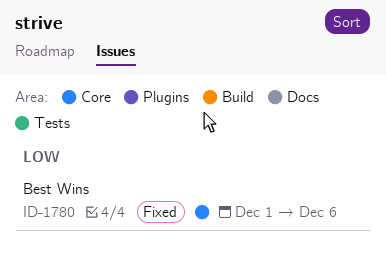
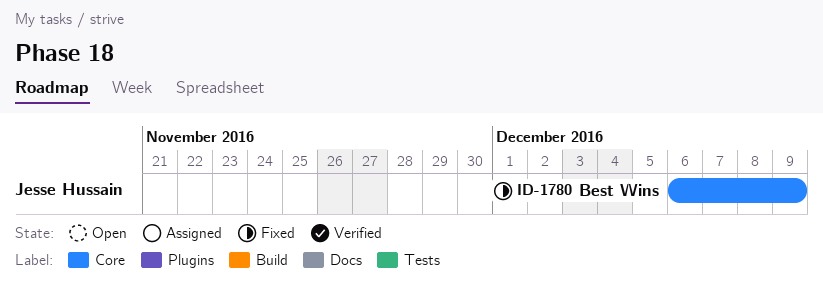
ID-1780, start: Dec 1 -> Dec 6
ID-1780, due: Dec 6 -> Dec 9

